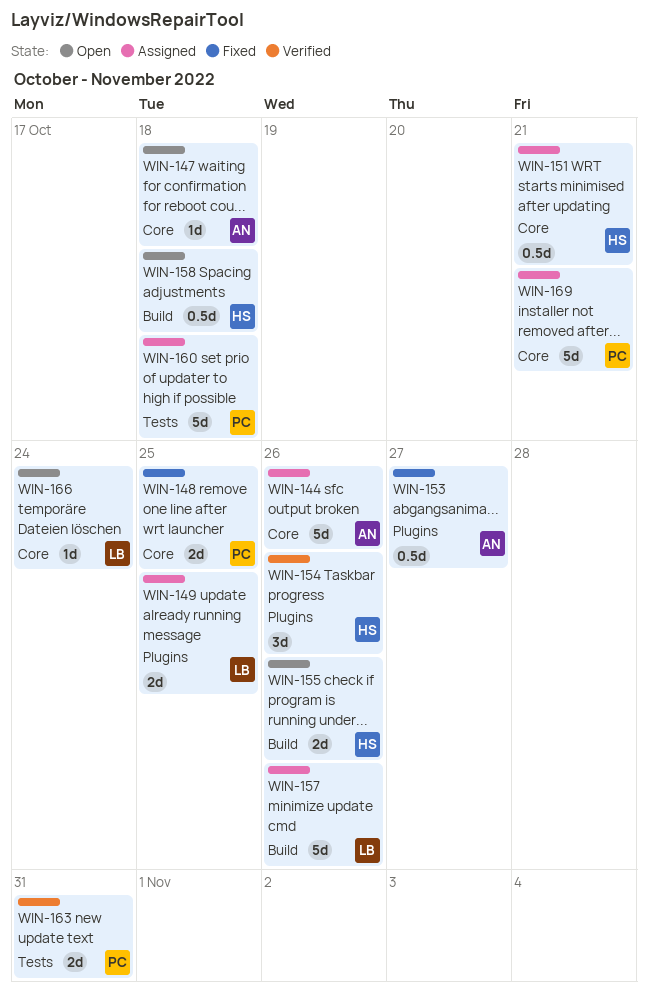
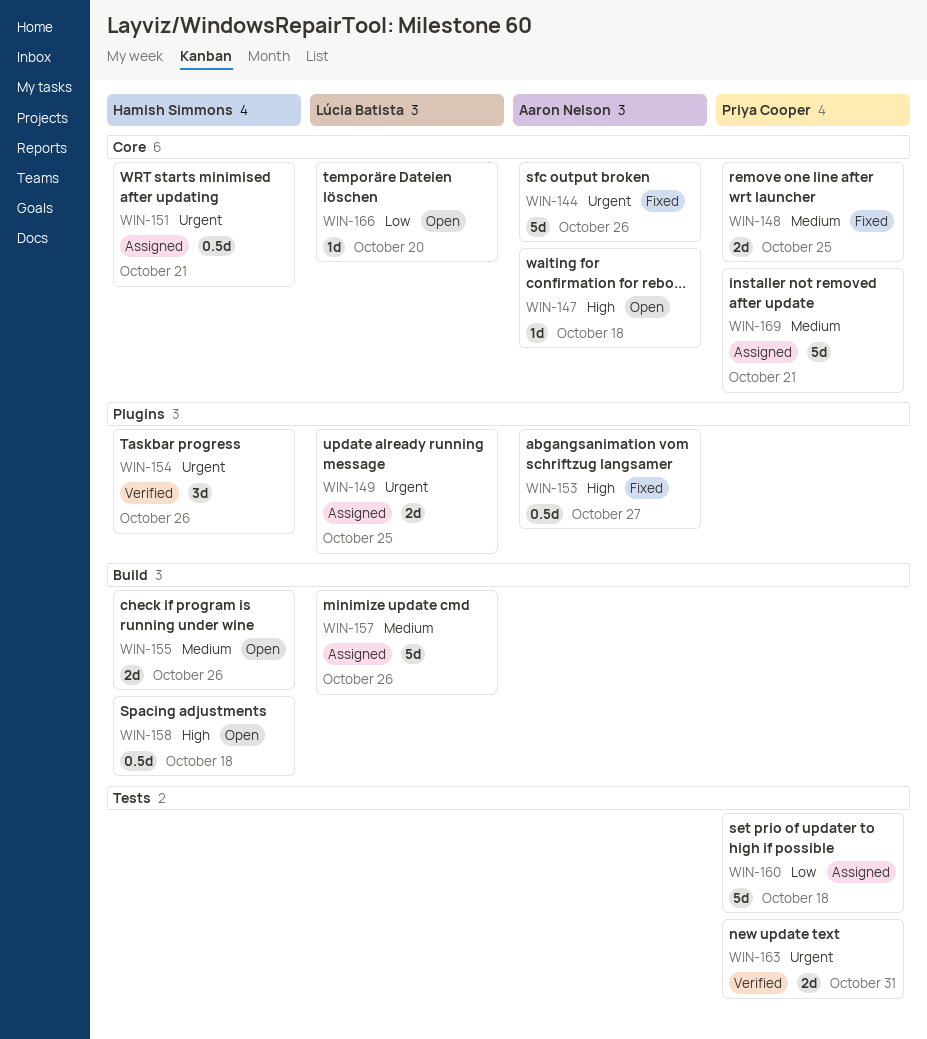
WIN-144, status: Assigned -> Fixed
WIN-166, due: Oct 24 -> Oct 20

